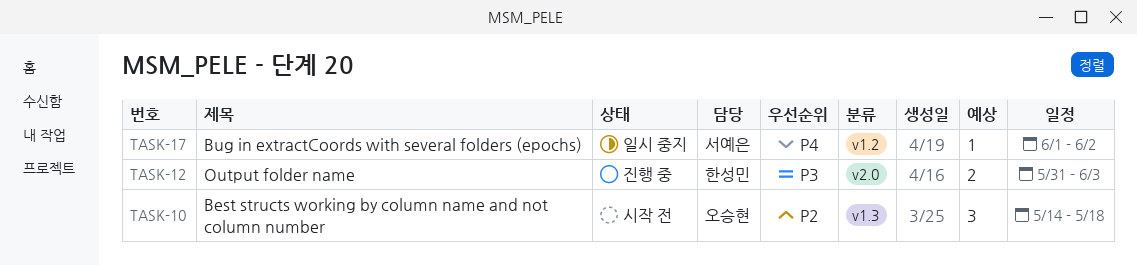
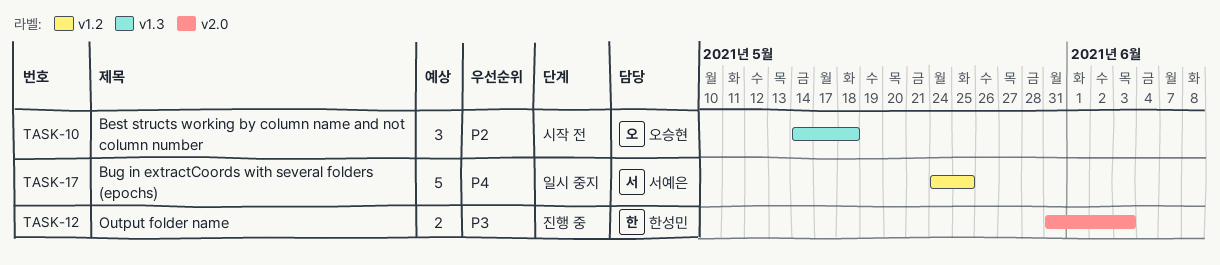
TASK-17, estimate: 1 -> 5
TASK-17, start: Jun 1 -> May 24
TASK-17, due: Jun 2 -> May 25

